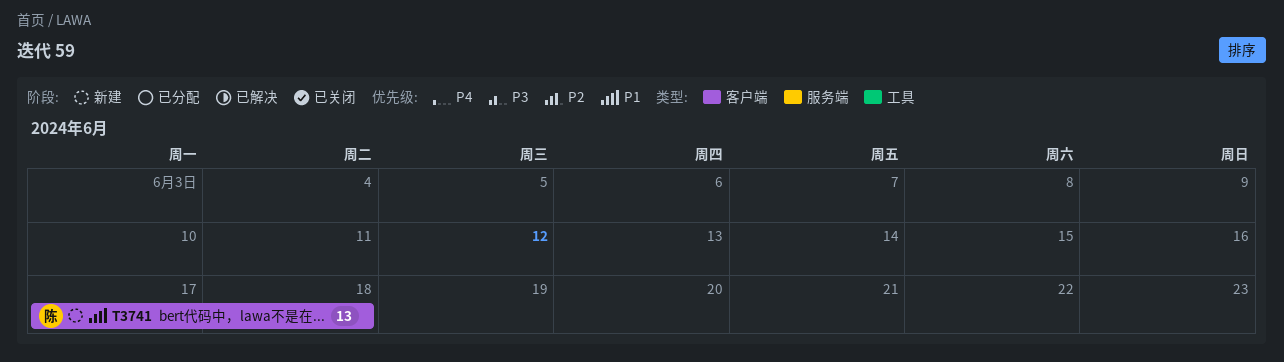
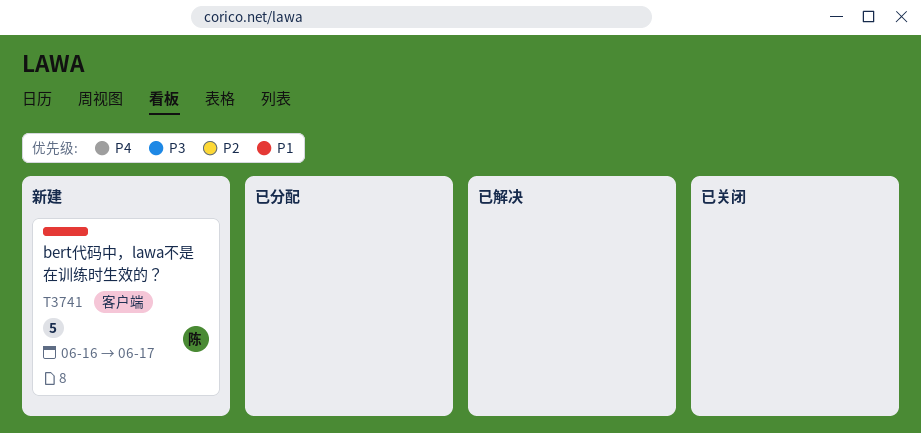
T3741, estimate: 13 -> 5
T3741, start: Jun 17 -> Jun 16
T3741, due: Jun 18 -> Jun 17

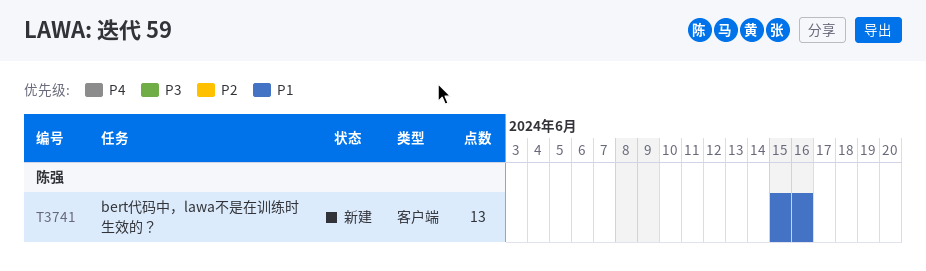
T3741, estimate: 5 -> 13
T3741, start: Jun 16 -> Jun 15
T3741, due: Jun 17 -> Jun 16

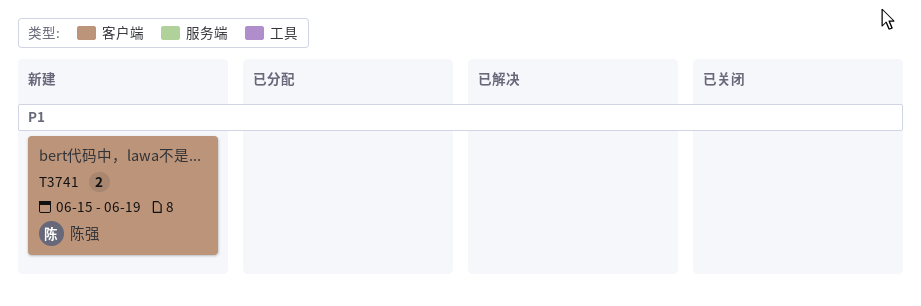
T3741, estimate: 13 -> 2
T3741, due: Jun 16 -> Jun 19

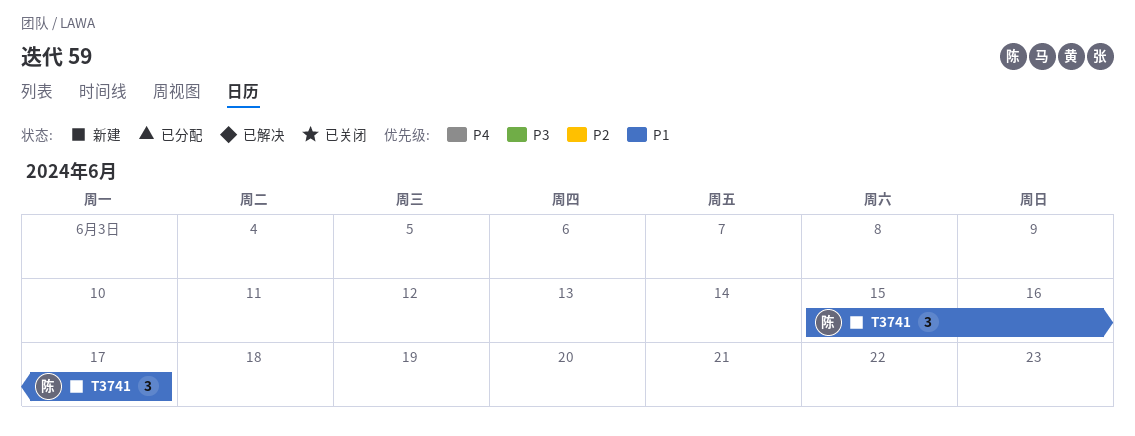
T3741, estimate: 2 -> 3
T3741, due: Jun 19 -> Jun 17

